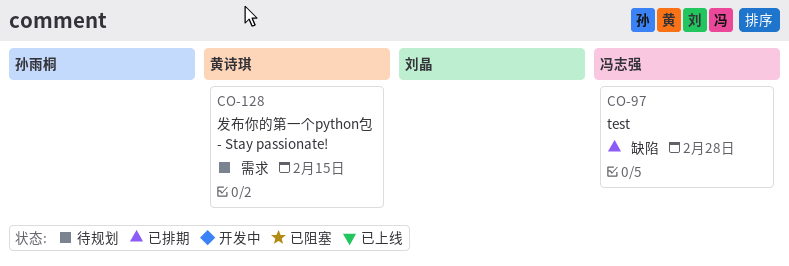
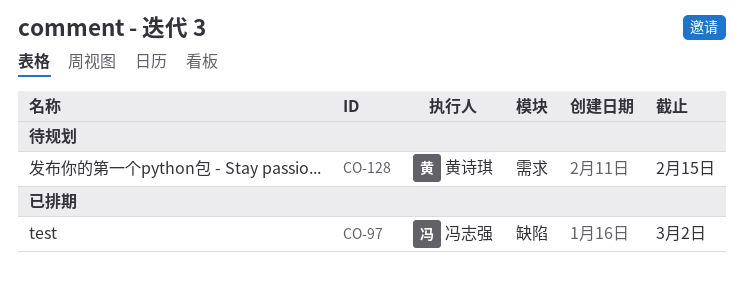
CO-97, due: Feb 28 -> Mar 2

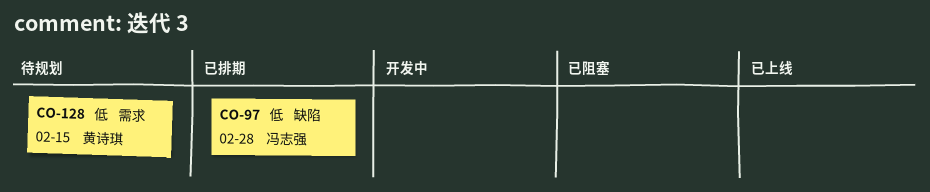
CO-97, due: Mar 2 -> Feb 28

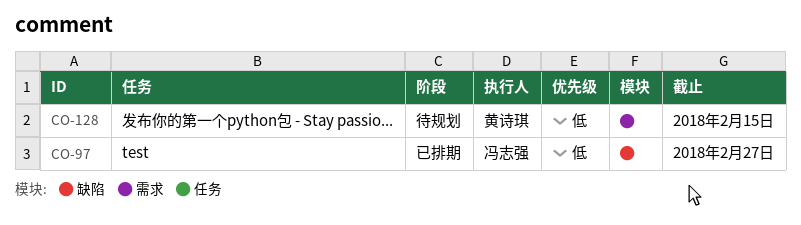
CO-97, due: Feb 28 -> Feb 27

